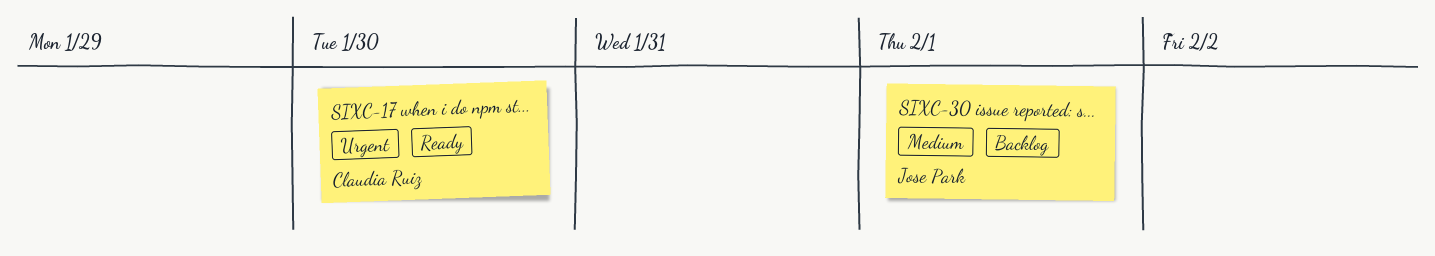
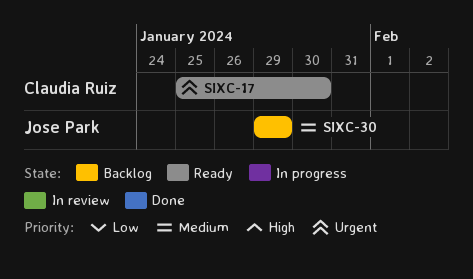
SIXC-30, due: Feb 1 -> Jan 29

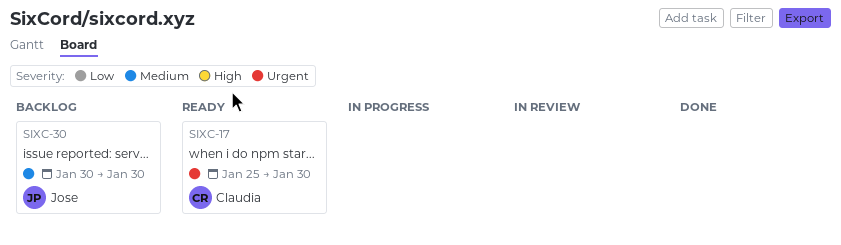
SIXC-30, start: Jan 29 -> Jan 30
SIXC-30, due: Jan 29 -> Jan 30

